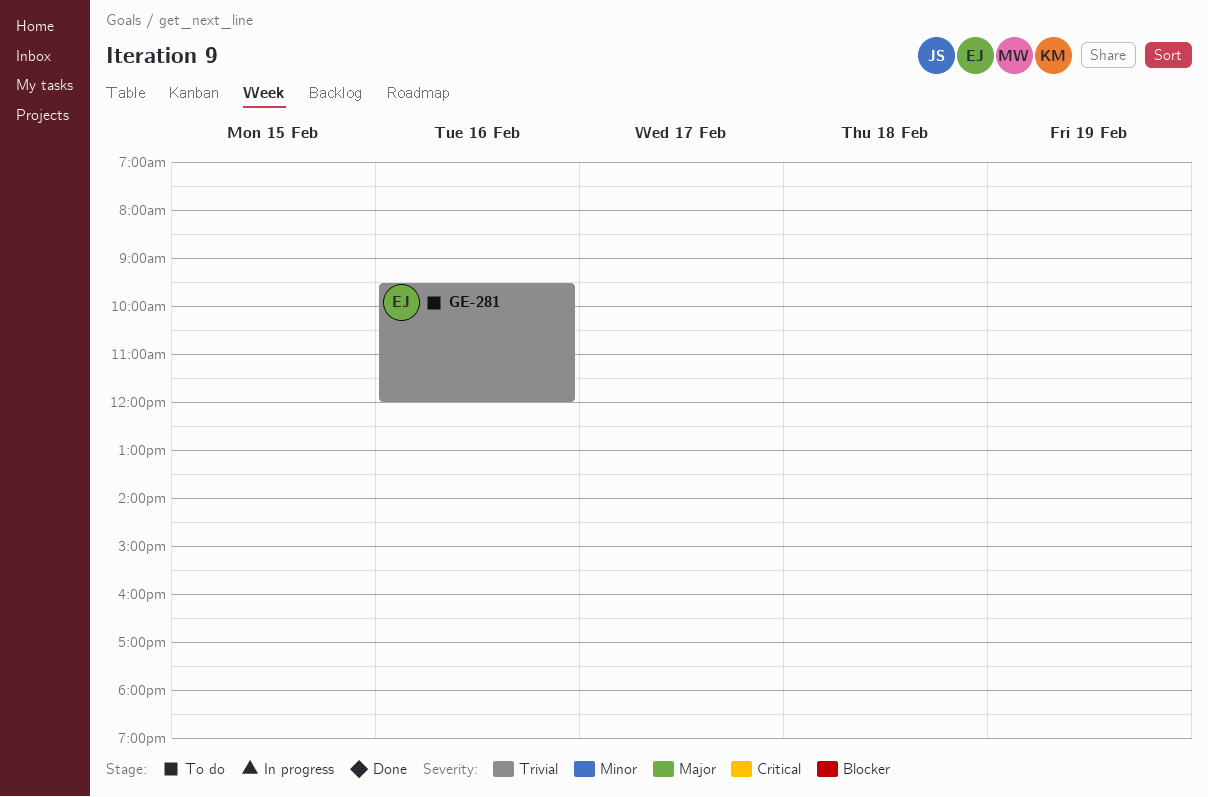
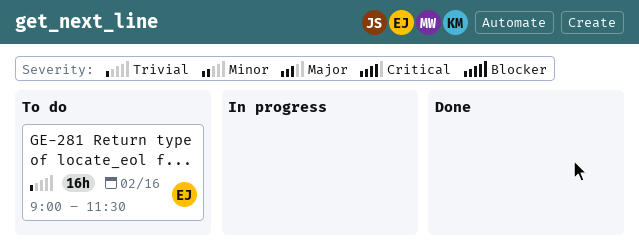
GE-281, begins: 09:30 -> 09:00
GE-281, ends: 12:00 -> 11:30

